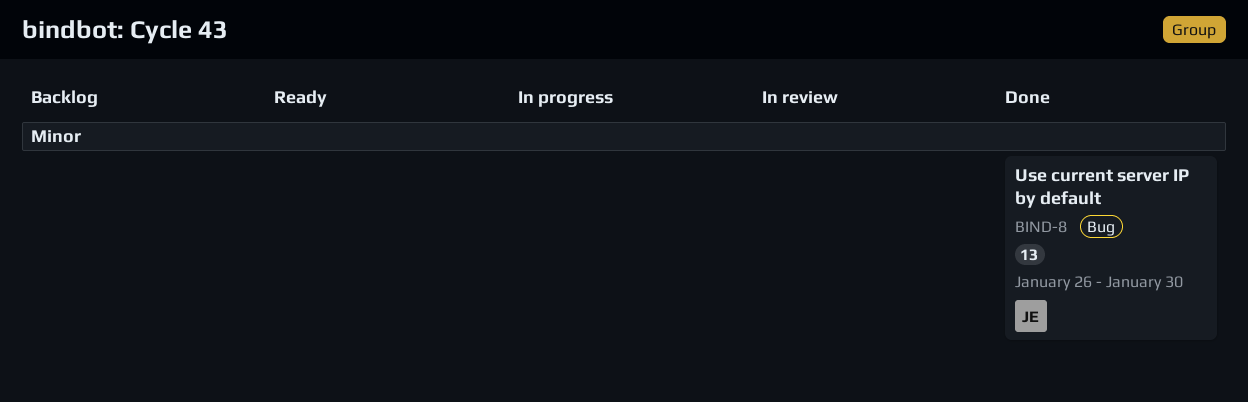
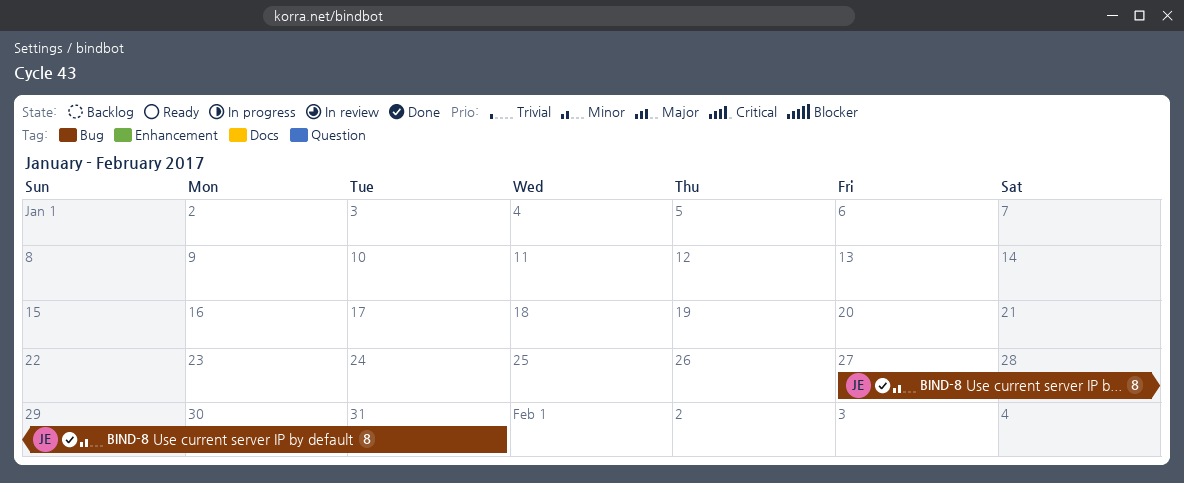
BIND-8, estimate: 13 -> 8
BIND-8, start: Jan 26 -> Jan 27
BIND-8, due: Jan 30 -> Jan 31

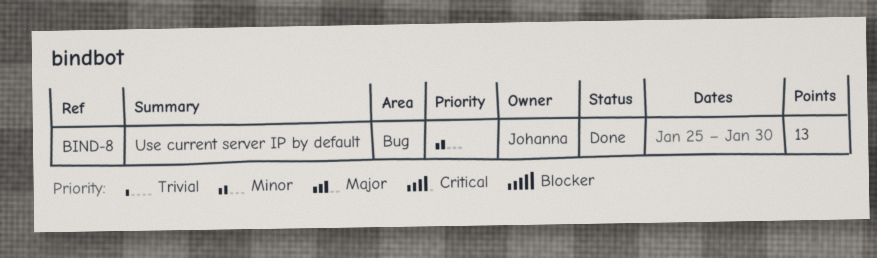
BIND-8, estimate: 8 -> 13
BIND-8, start: Jan 27 -> Jan 25
BIND-8, due: Jan 31 -> Jan 30

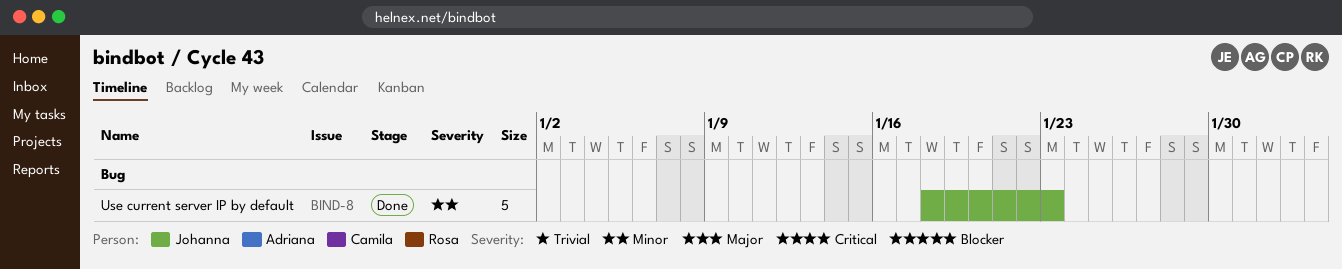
BIND-8, estimate: 13 -> 5
BIND-8, start: Jan 25 -> Jan 18
BIND-8, due: Jan 30 -> Jan 23

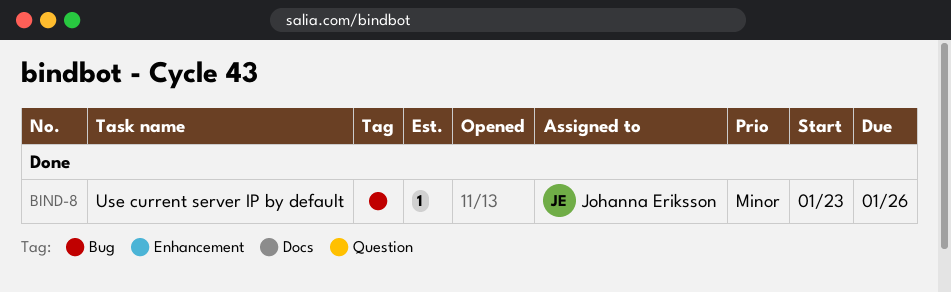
BIND-8, estimate: 5 -> 1
BIND-8, start: Jan 18 -> Jan 23
BIND-8, due: Jan 23 -> Jan 26

